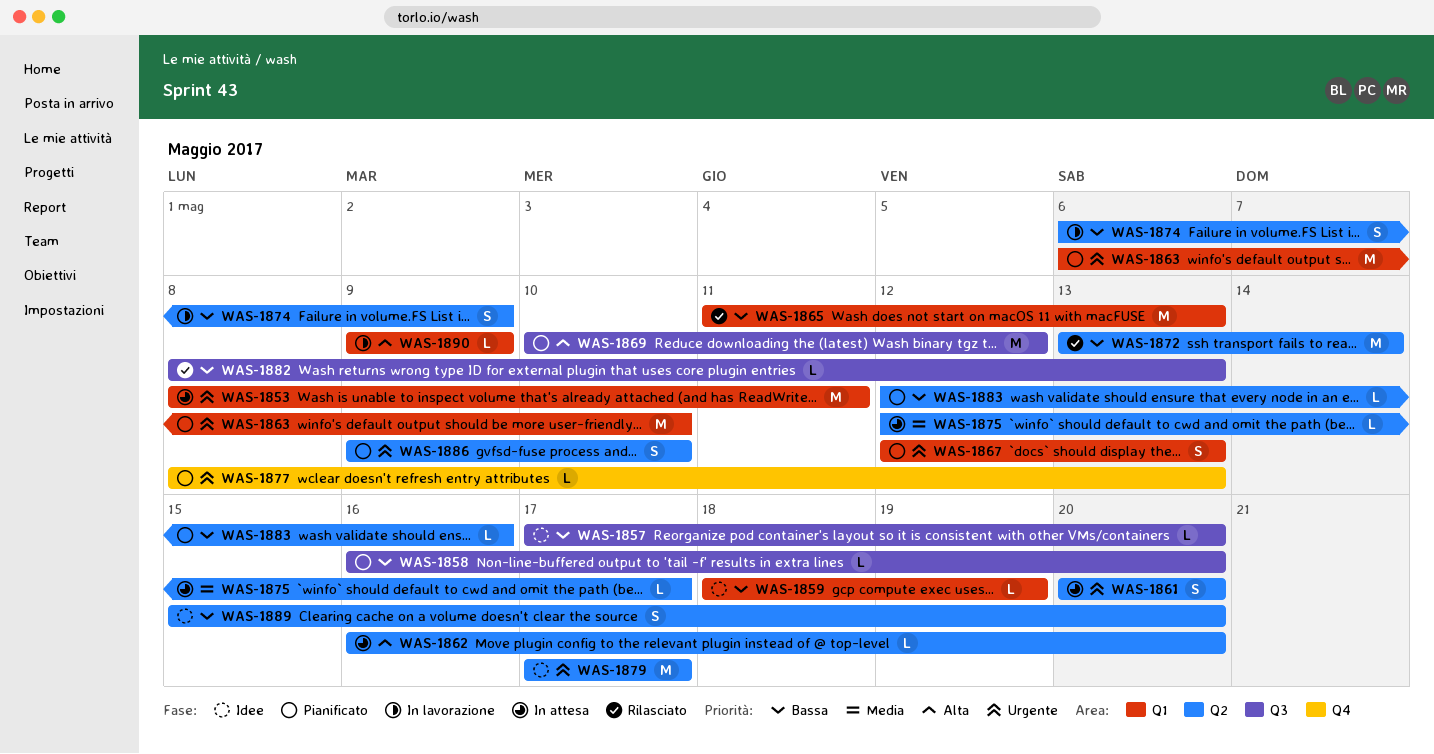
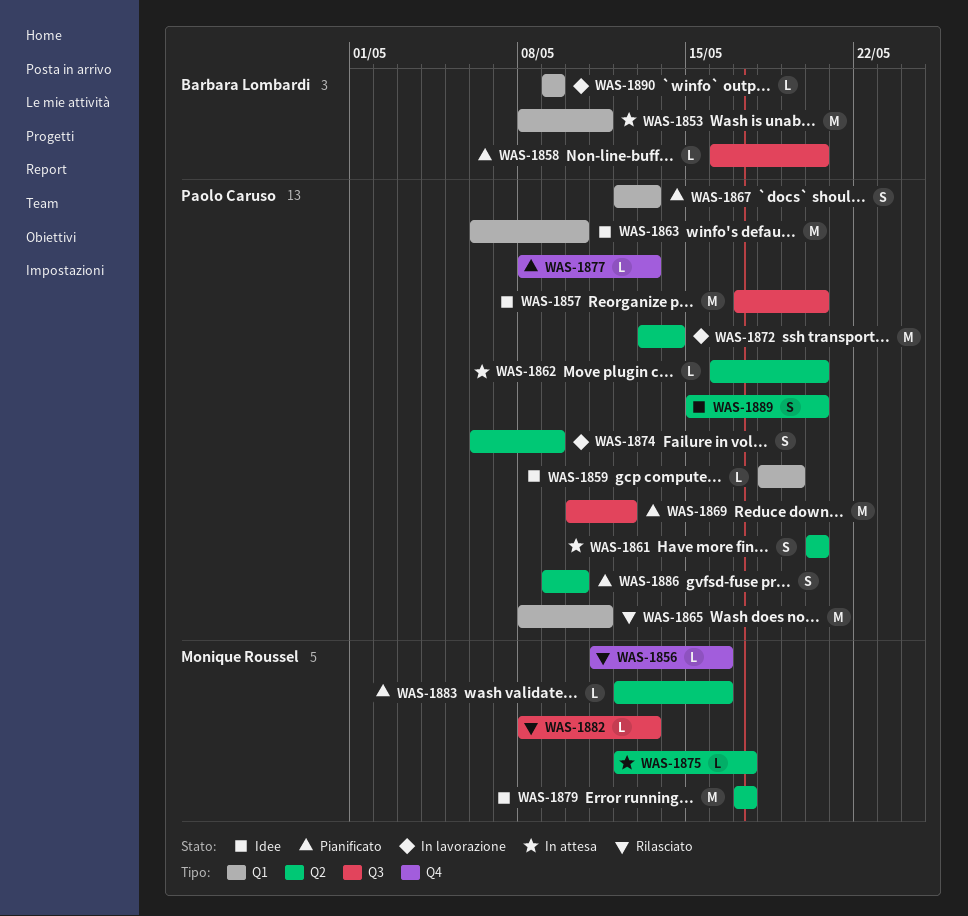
WAS-1856: none -> present
WAS-1857, estimate: L -> M
WAS-1863, status: Pianificato -> Idee
WAS-1865, start: May 11 -> May 8
WAS-1865, due: May 13 -> May 11
WAS-1872, status: Rilasciato -> In lavorazione

